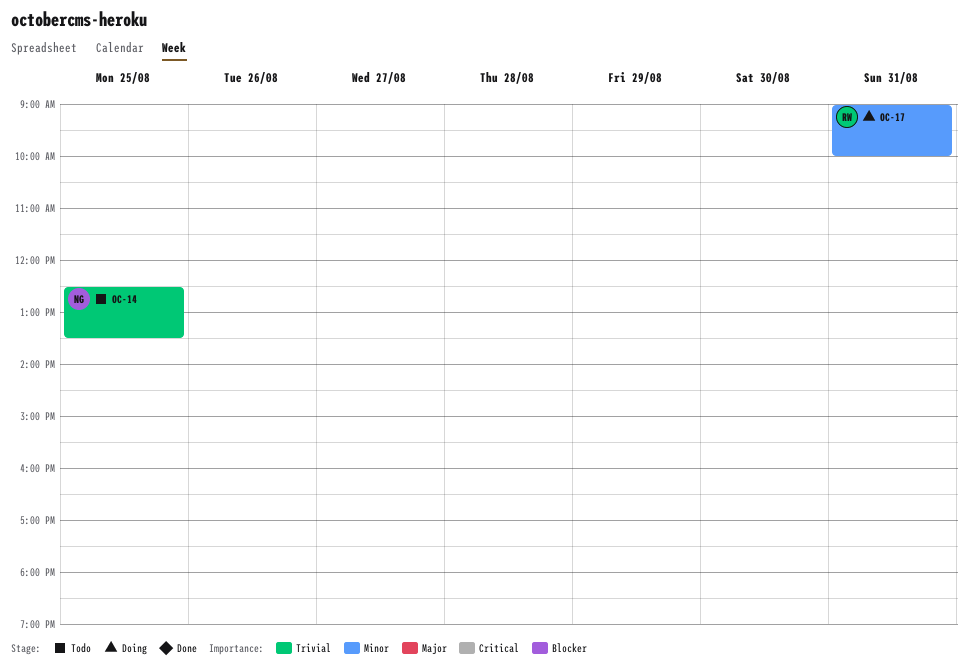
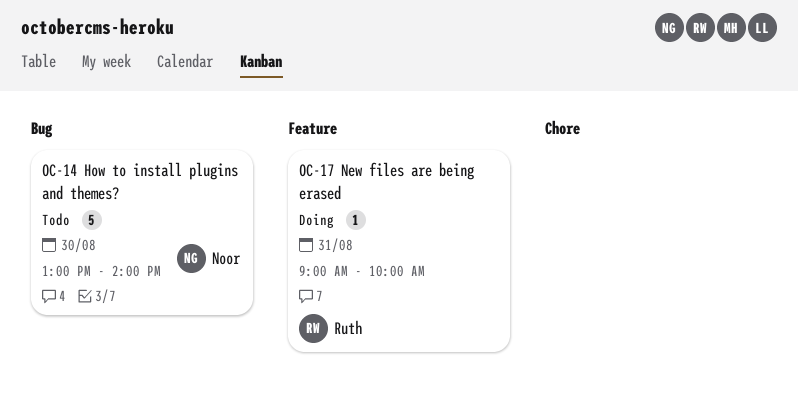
OC-14, day: Aug 25 -> Aug 30
OC-14, begins: 12:30 -> 13:00
OC-14, ends: 13:30 -> 14:00

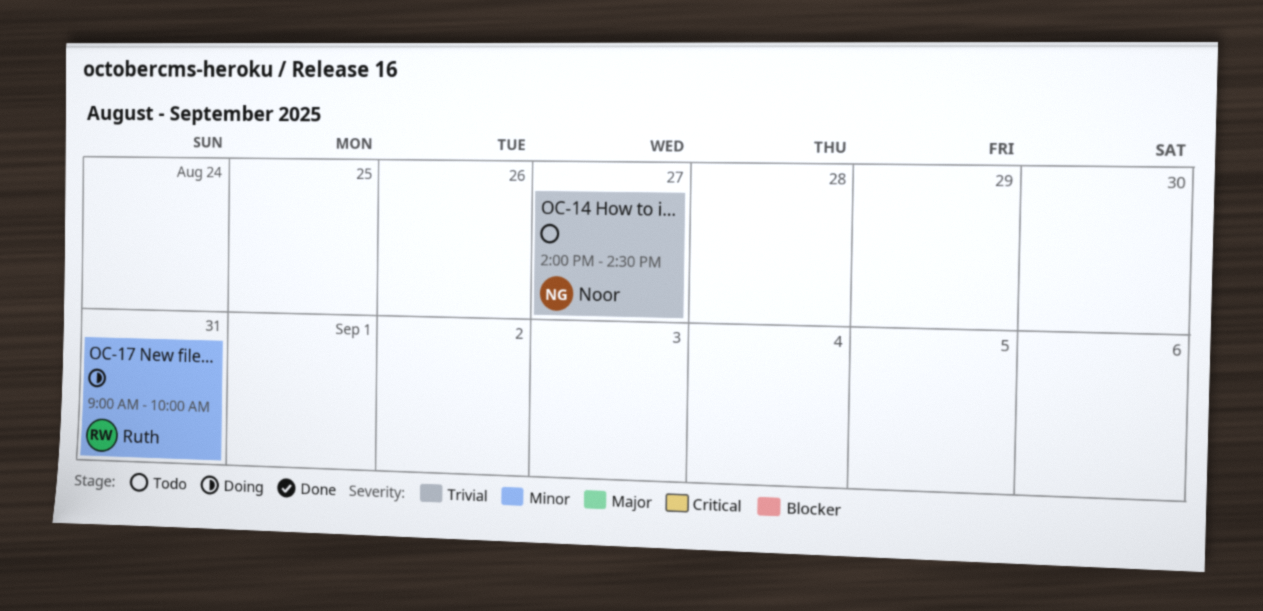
OC-14, day: Aug 30 -> Aug 27
OC-14, begins: 13:00 -> 14:00
OC-14, ends: 14:00 -> 14:30

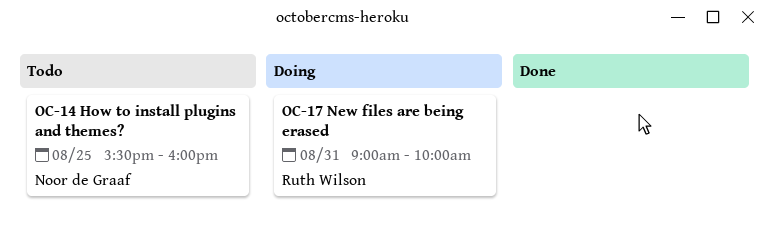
OC-14, day: Aug 27 -> Aug 25
OC-14, begins: 14:00 -> 15:30
OC-14, ends: 14:30 -> 16:00

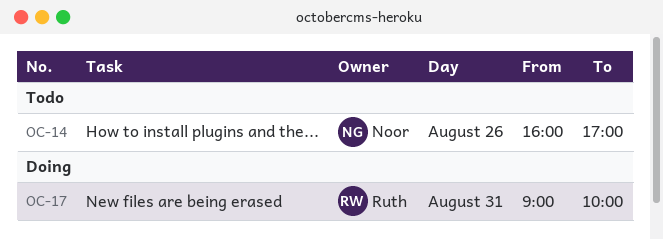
OC-14, day: Aug 25 -> Aug 26
OC-14, begins: 15:30 -> 16:00
OC-14, ends: 16:00 -> 17:00

